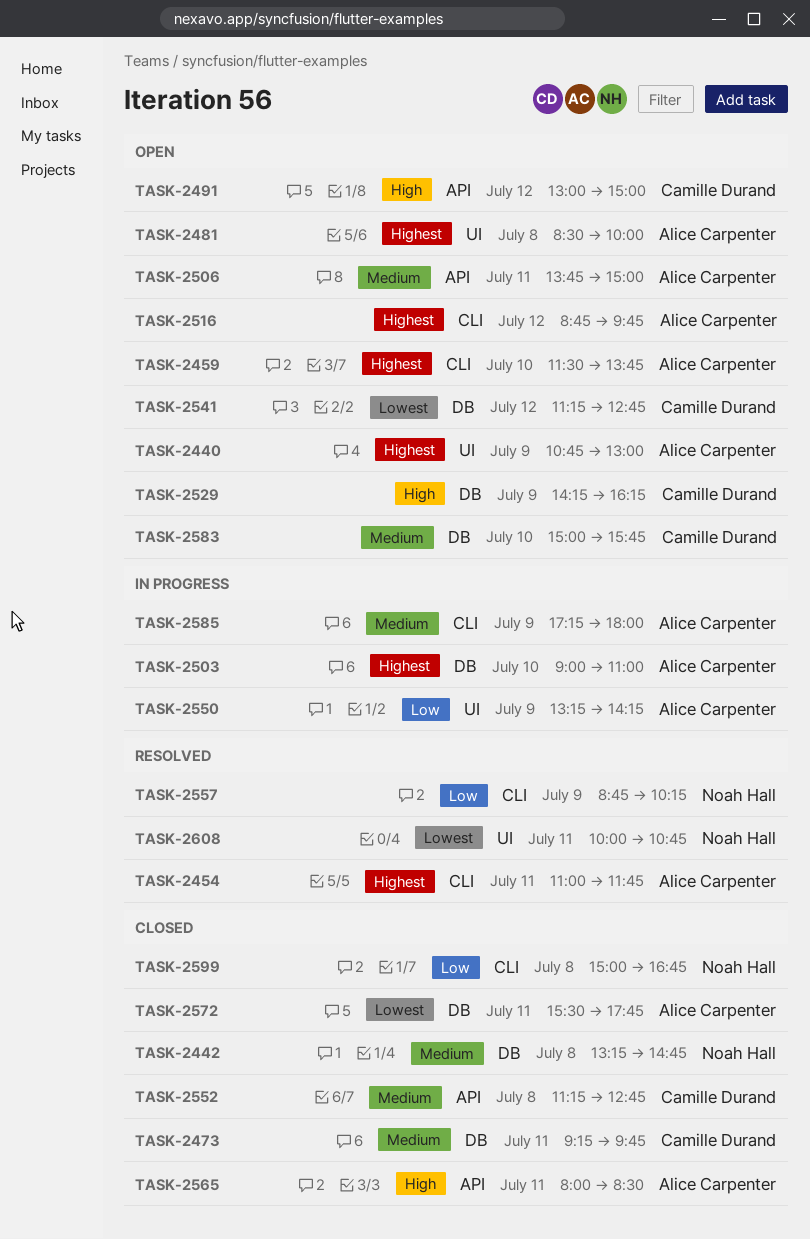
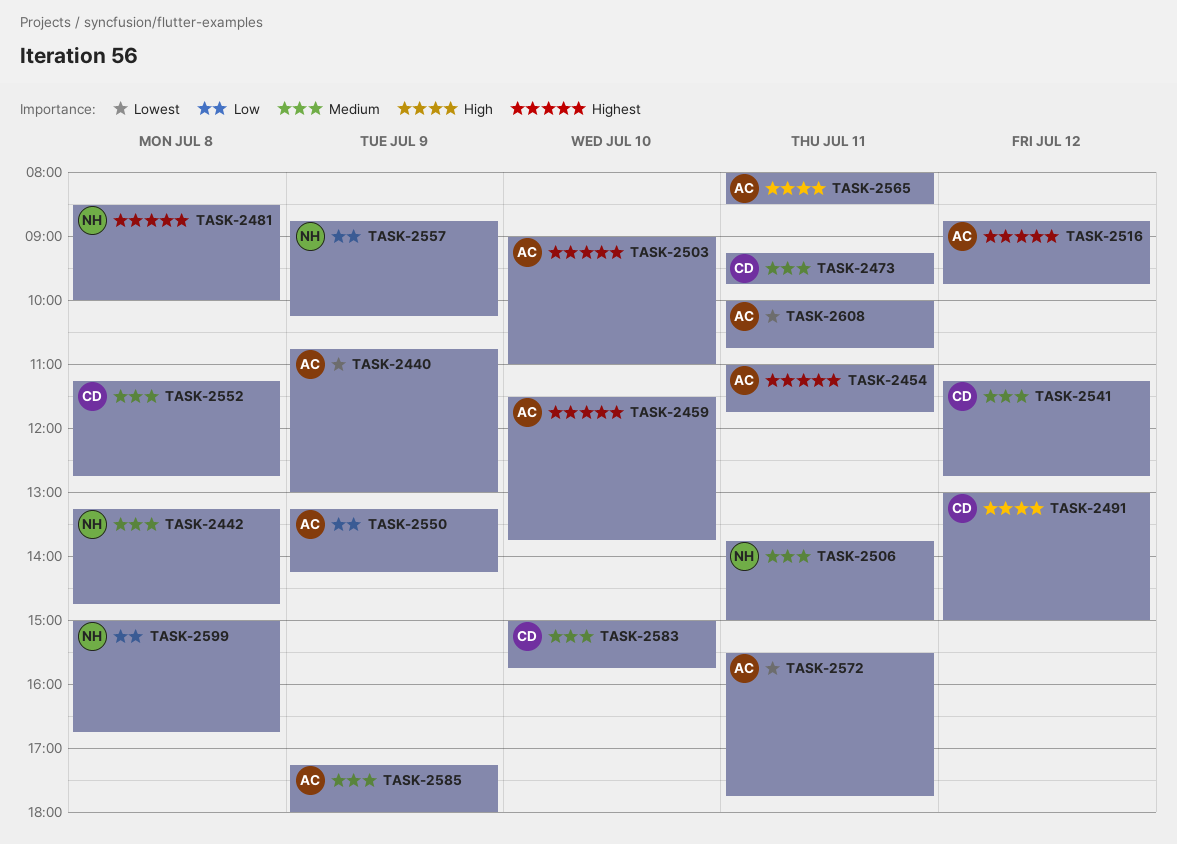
TASK-2440, priority: Highest -> Lowest
TASK-2481, owner: Alice Carpenter -> Noah Hall
TASK-2506, owner: Alice Carpenter -> Noah Hall
TASK-2529: present -> none
TASK-2541, priority: Lowest -> Medium
TASK-2608, owner: Noah Hall -> Alice Carpenter

